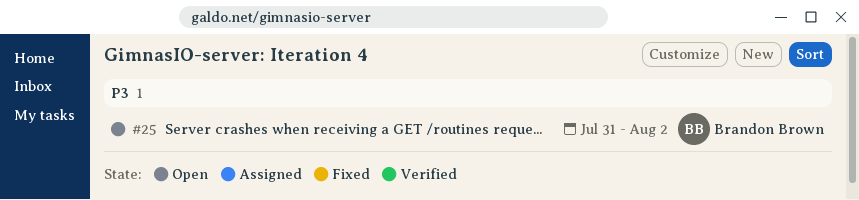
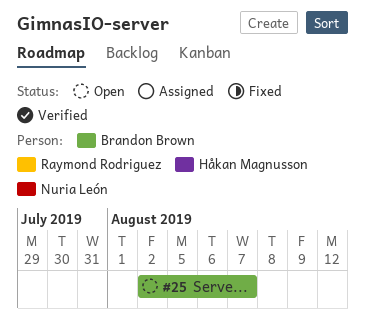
#25, start: Jul 31 -> Aug 2
#25, due: Aug 2 -> Aug 7

